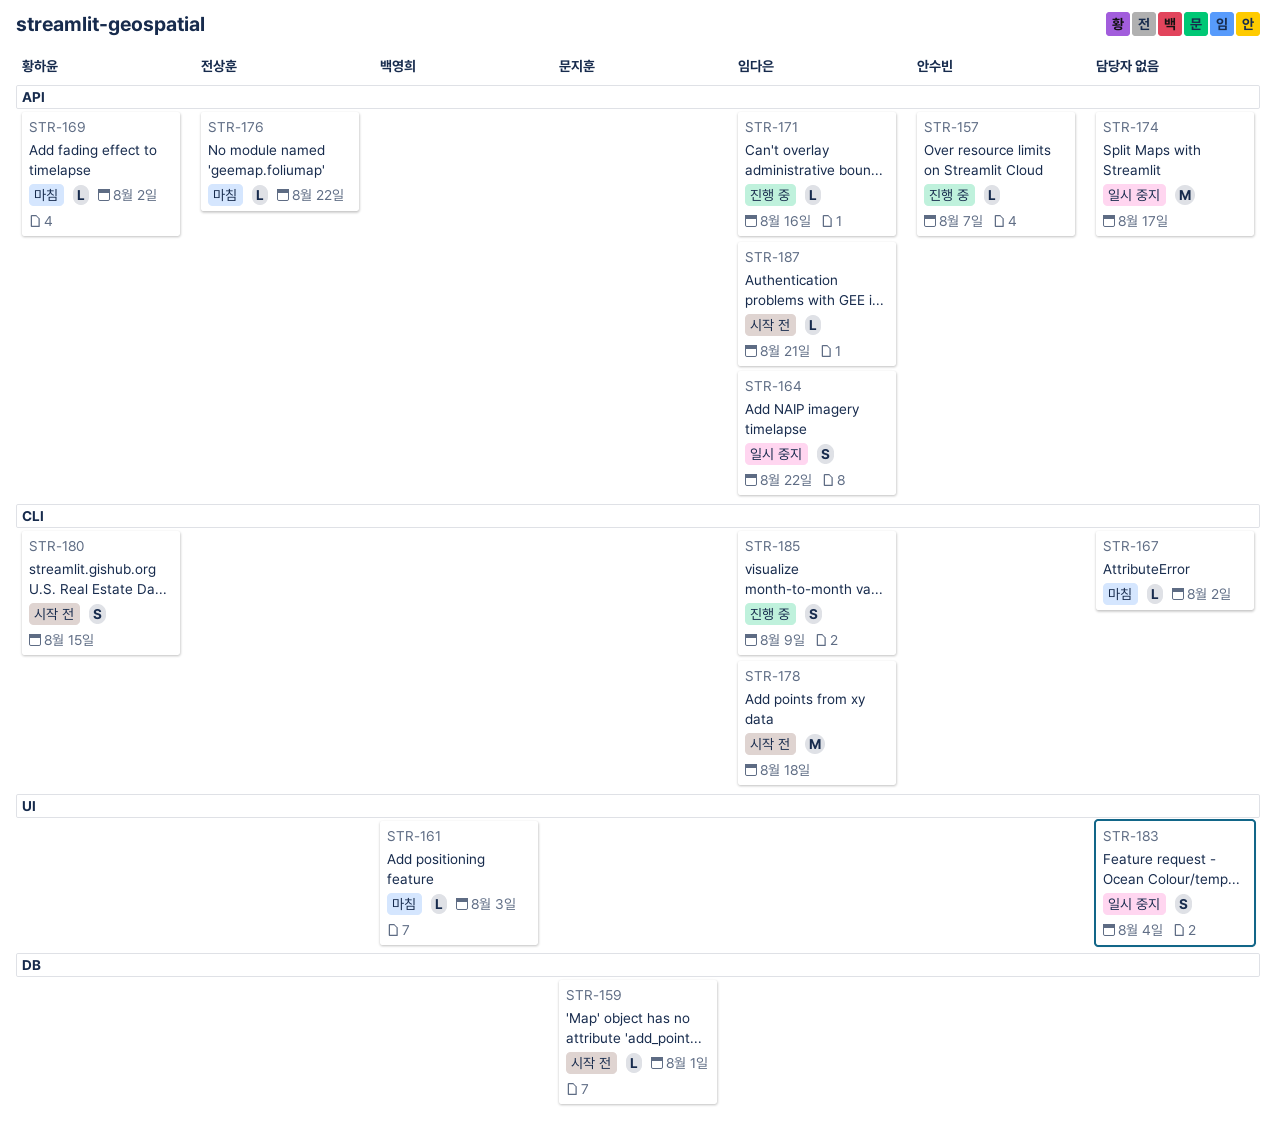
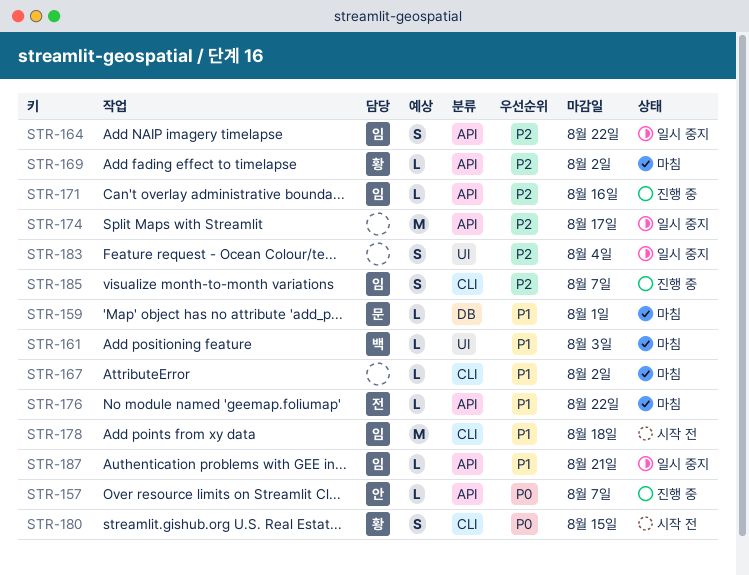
STR-159, status: 시작 전 -> 마침
STR-185, due: Aug 9 -> Aug 7
STR-187, status: 시작 전 -> 일시 중지

